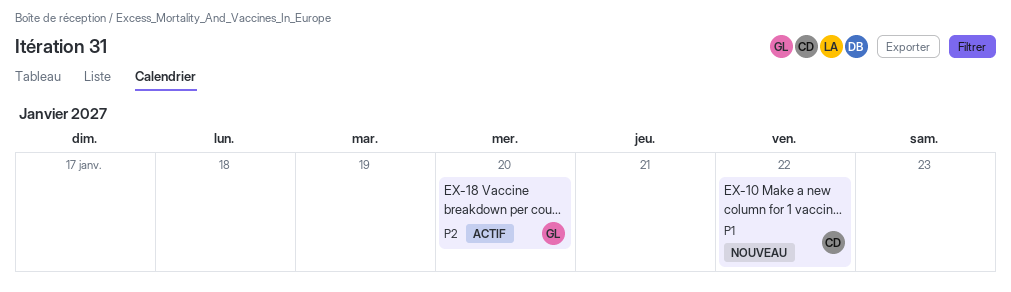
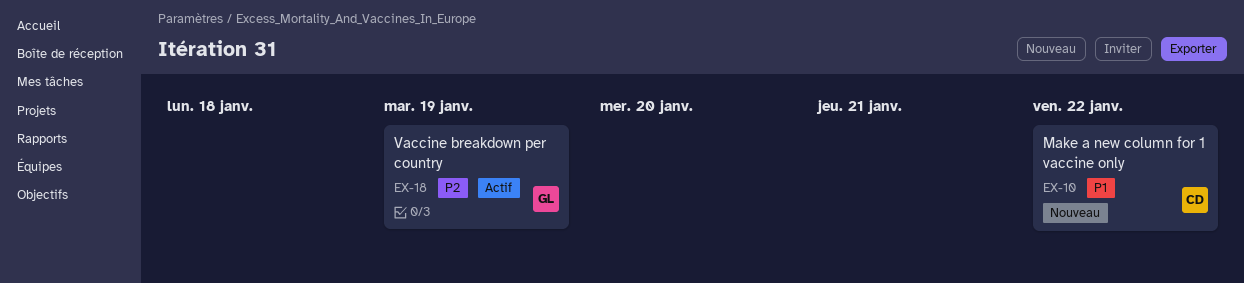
EX-18, due: Jan 20 -> Jan 19

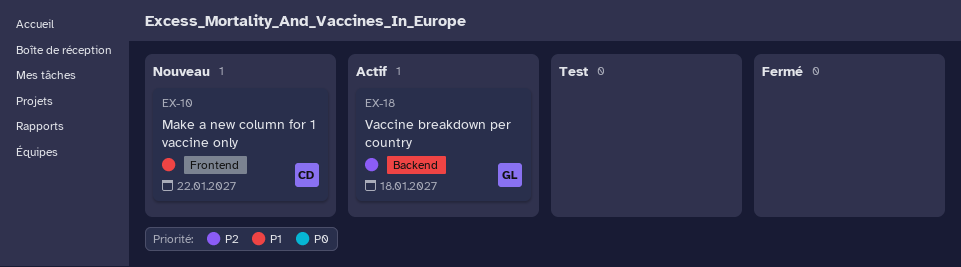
EX-18, due: Jan 19 -> Jan 18

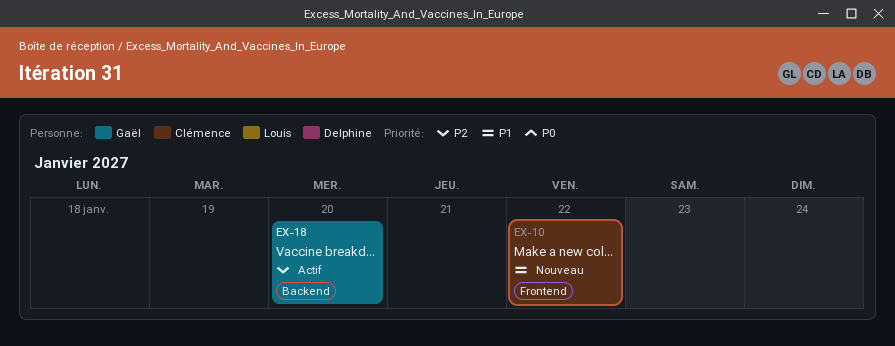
EX-18, due: Jan 18 -> Jan 20

